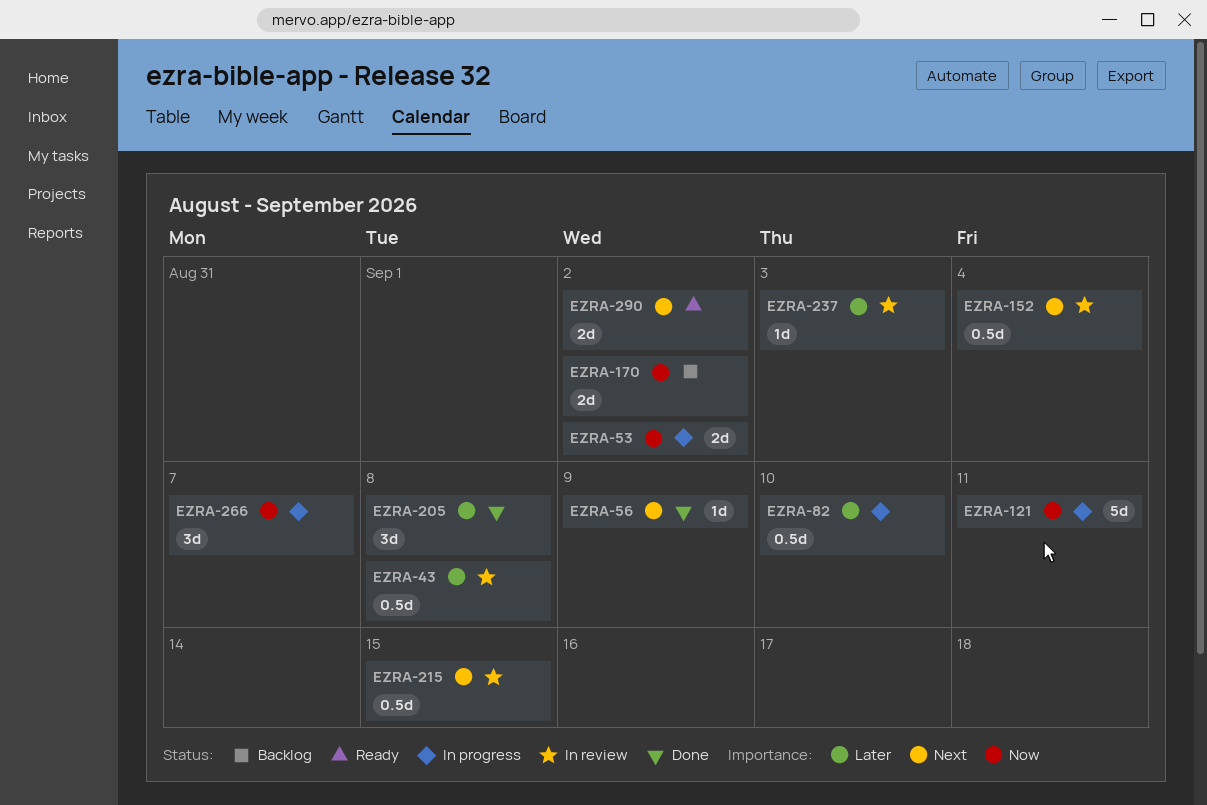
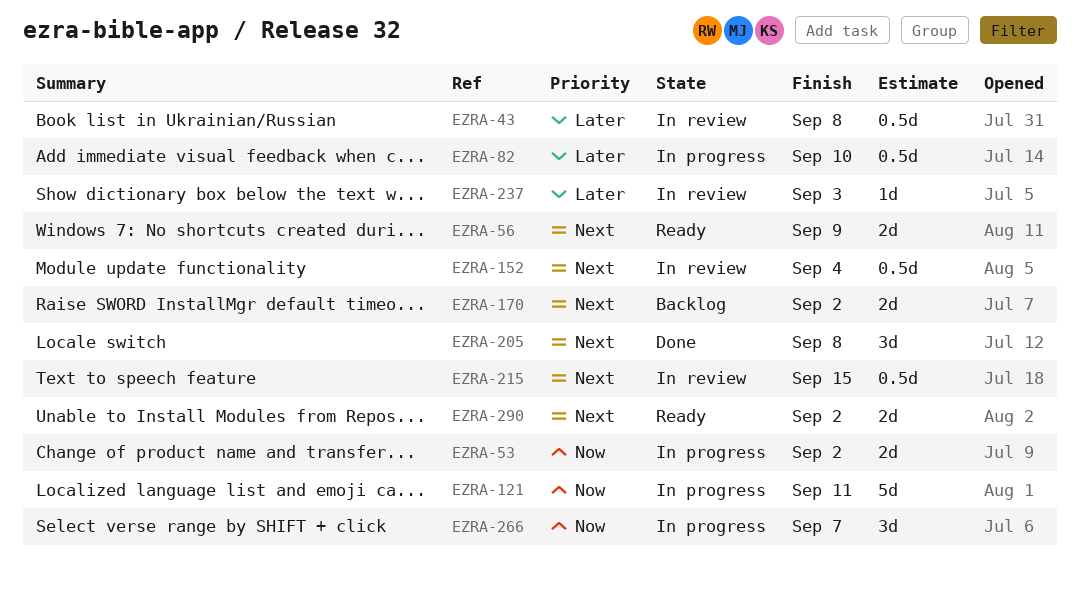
EZRA-56, status: Done -> Ready
EZRA-56, estimate: 1d -> 2d
EZRA-170, priority: Now -> Next
EZRA-205, priority: Later -> Next

